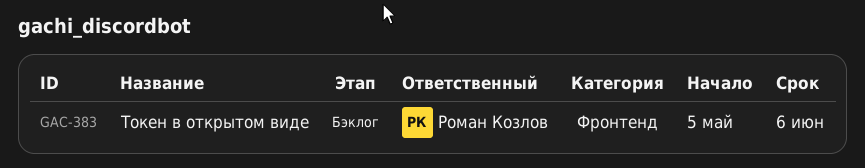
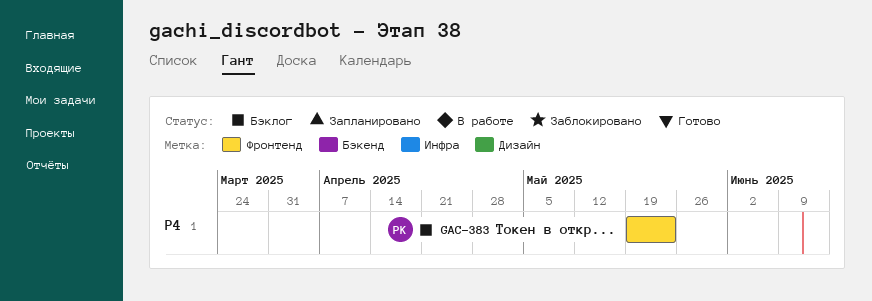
GAC-383, start: May 5 -> May 19
GAC-383, due: Jun 6 -> May 23

